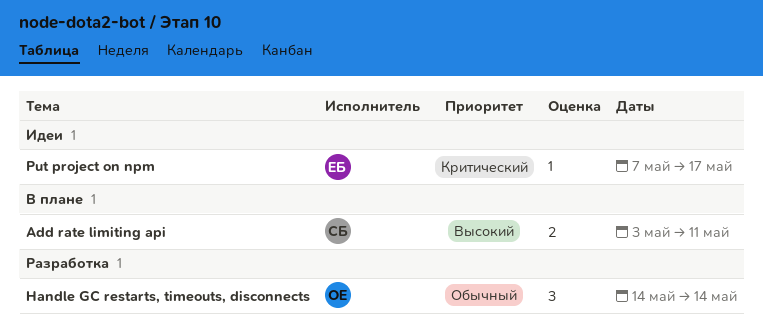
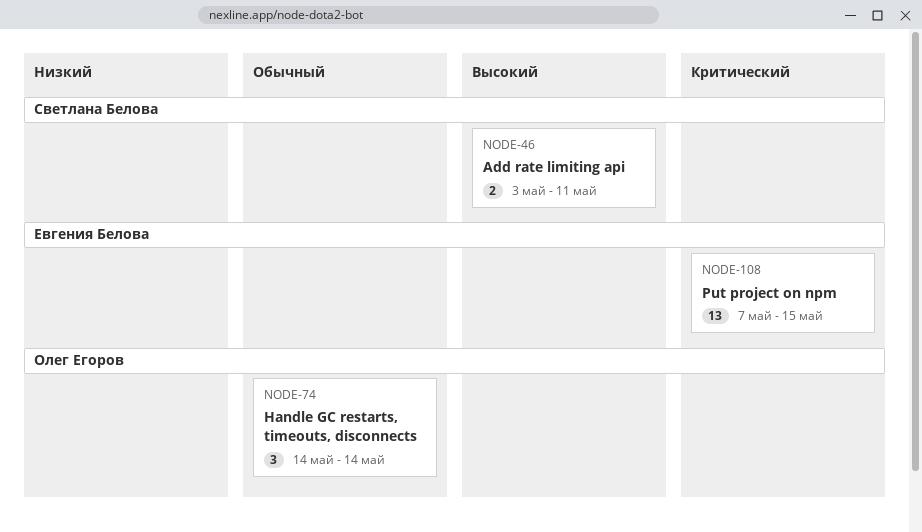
Put project on npm, estimate: 1 -> 13
Put project on npm, due: May 17 -> May 15

